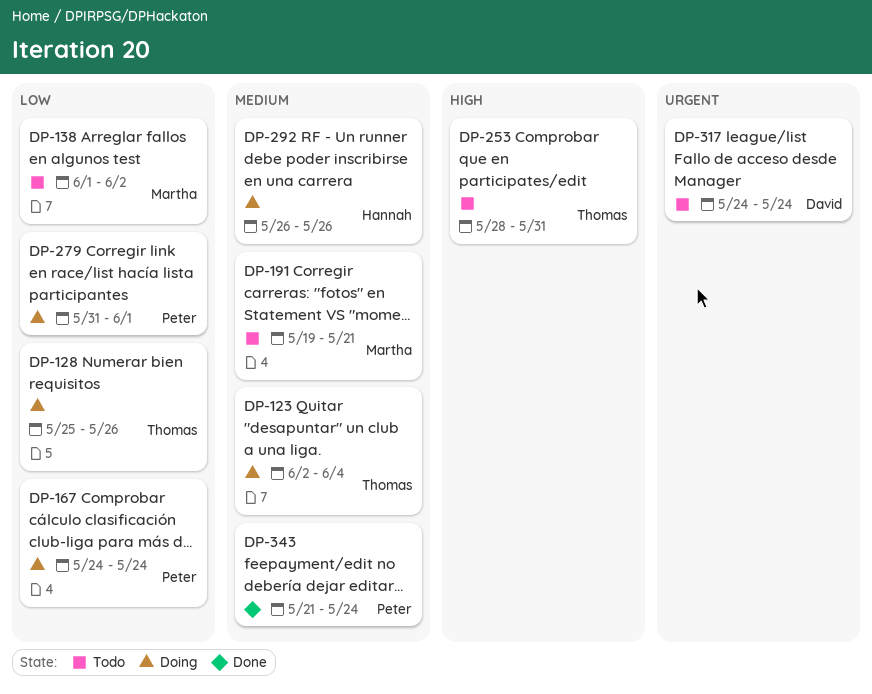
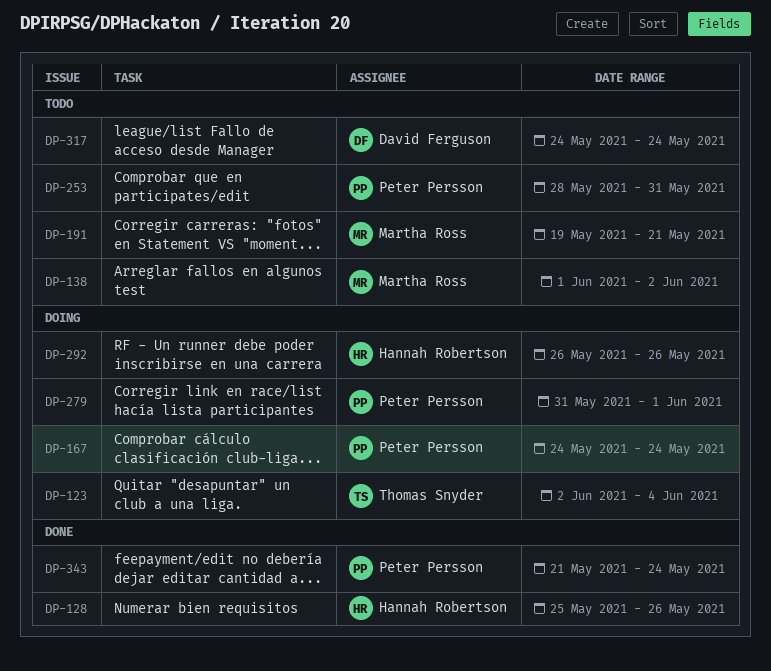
DP-128, status: Doing -> Done
DP-128, owner: Thomas Snyder -> Hannah Robertson
DP-253, owner: Thomas Snyder -> Peter Persson

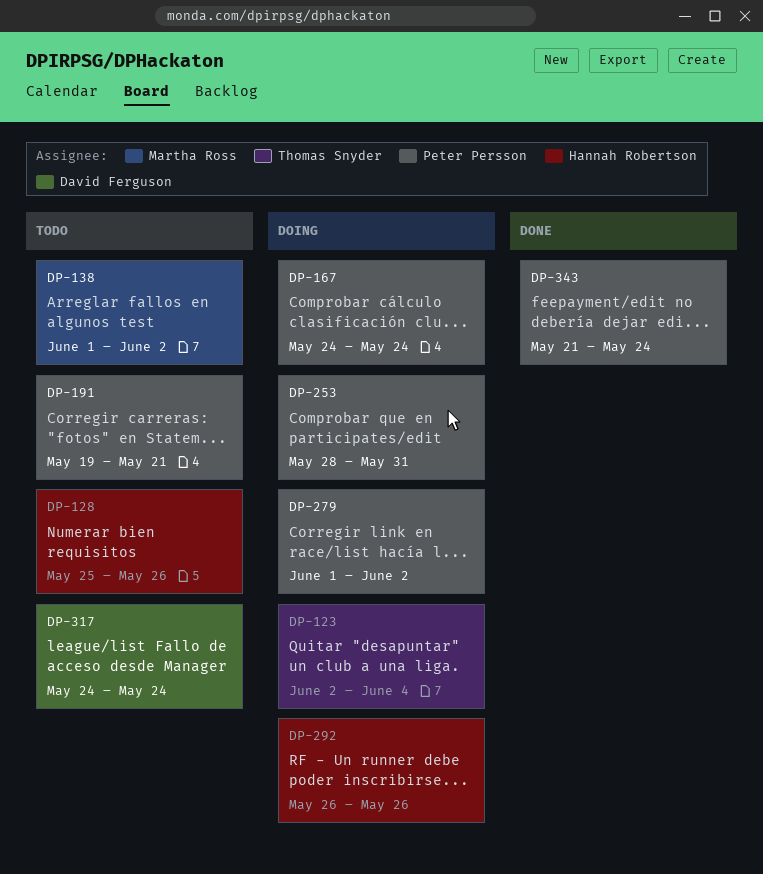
DP-128, status: Done -> Todo
DP-191, owner: Martha Ross -> Peter Persson
DP-253, status: Todo -> Doing
DP-279, start: May 31 -> Jun 1
DP-279, due: Jun 1 -> Jun 2

